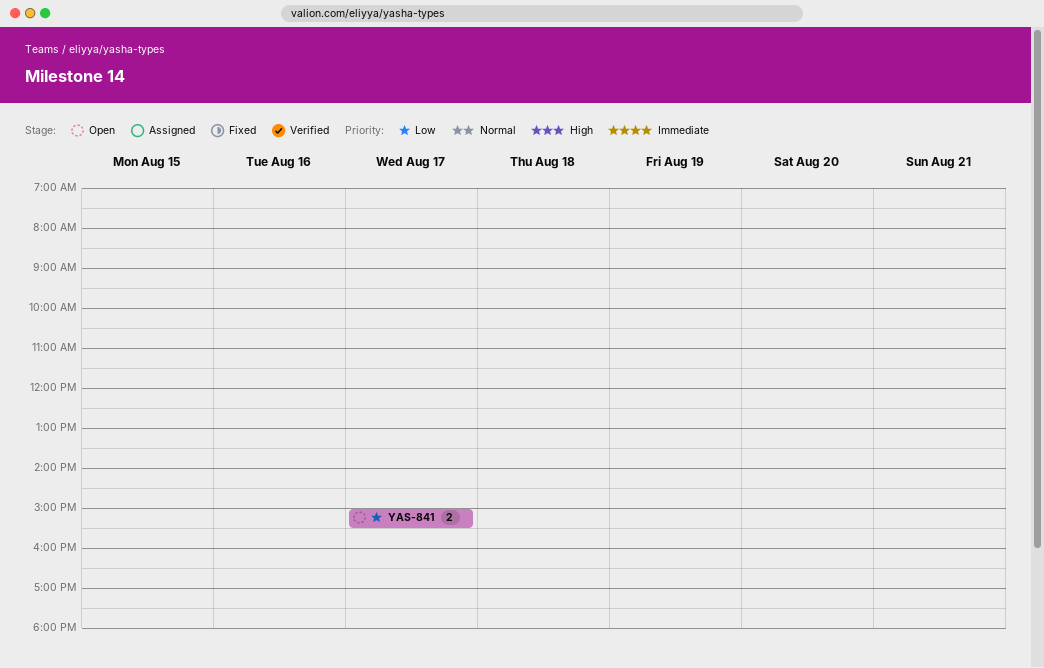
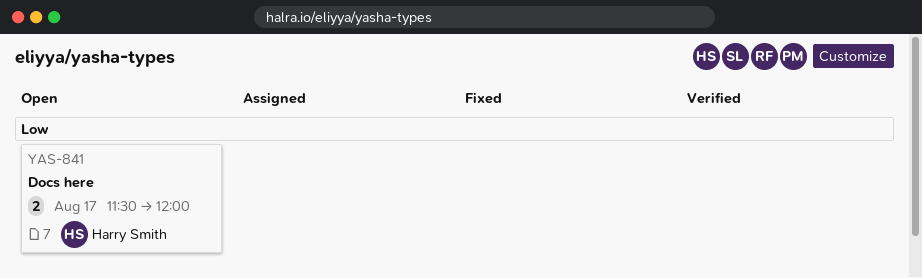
YAS-841, begins: 15:00 -> 11:30
YAS-841, ends: 15:30 -> 12:00

